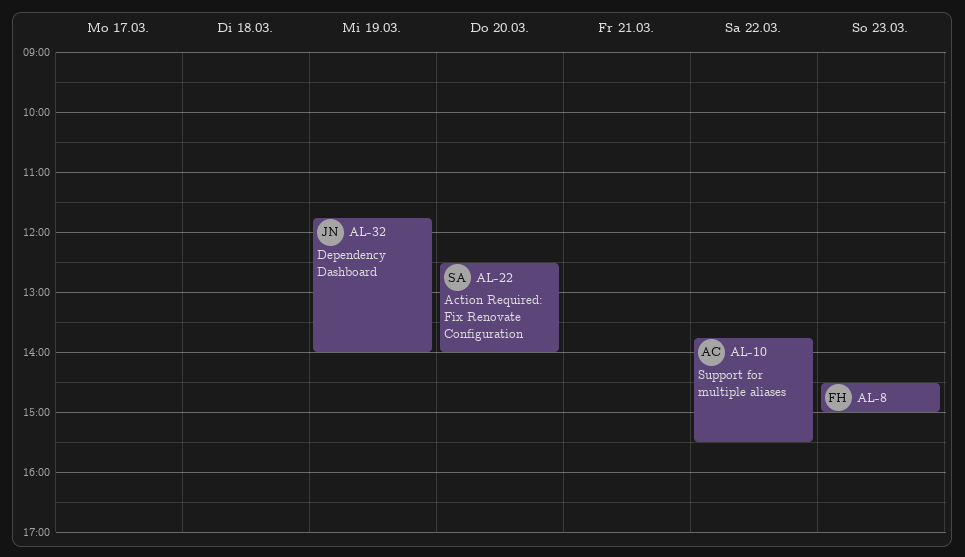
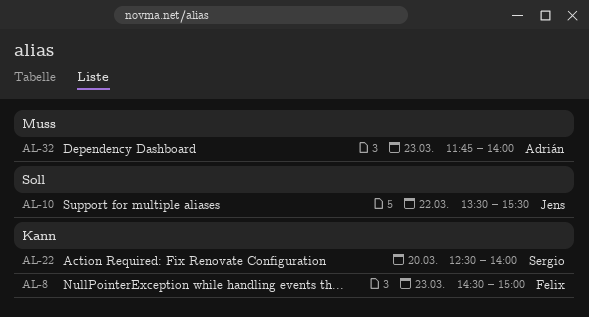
AL-10, owner: Adrián -> Jens
AL-10, begins: 13:45 -> 13:30
AL-32, owner: Jens -> Adrián
AL-32, day: Mar 19 -> Mar 23

